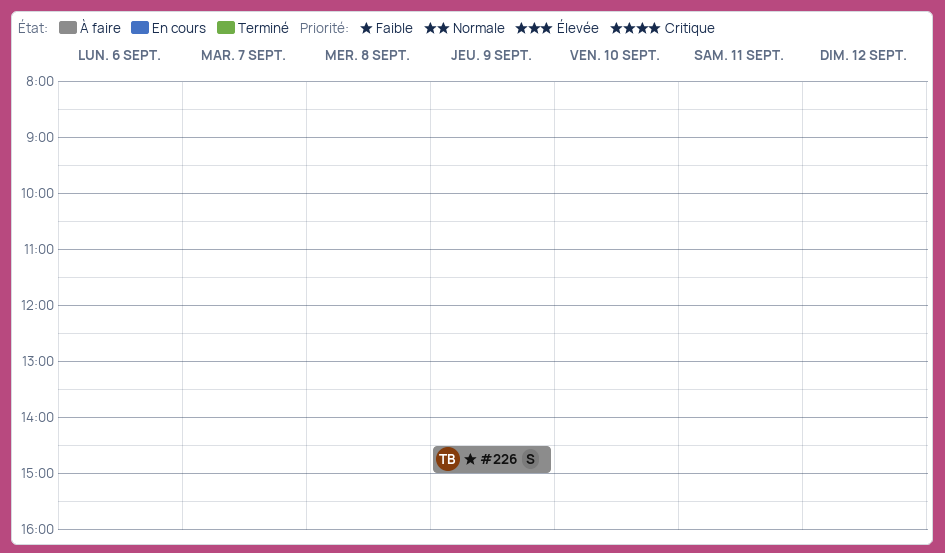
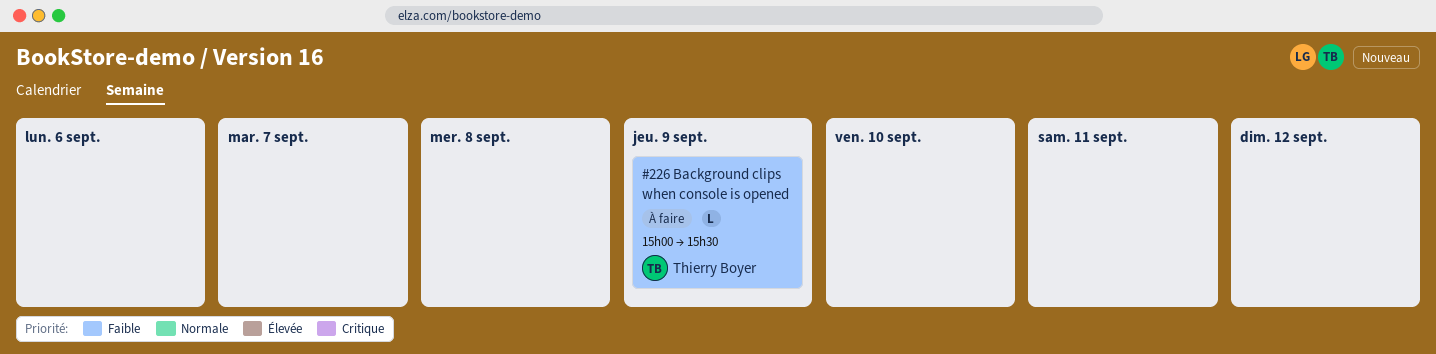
#226, estimate: S -> L
#226, begins: 14:30 -> 15:00
#226, ends: 15:00 -> 15:30

